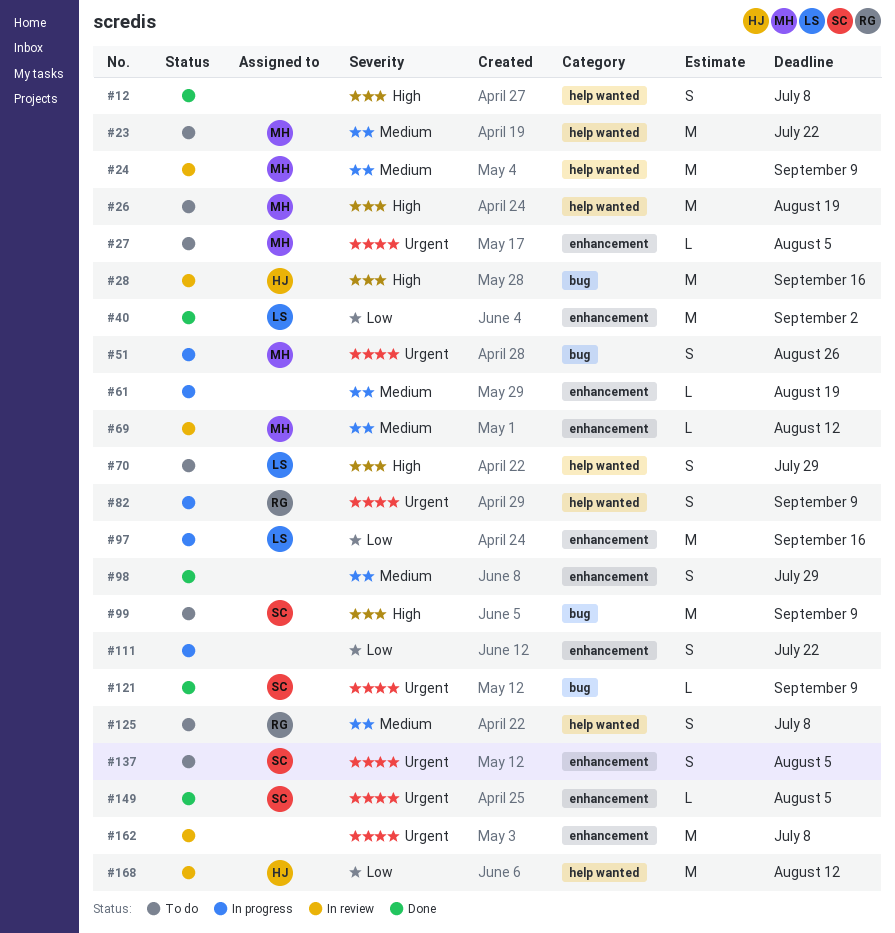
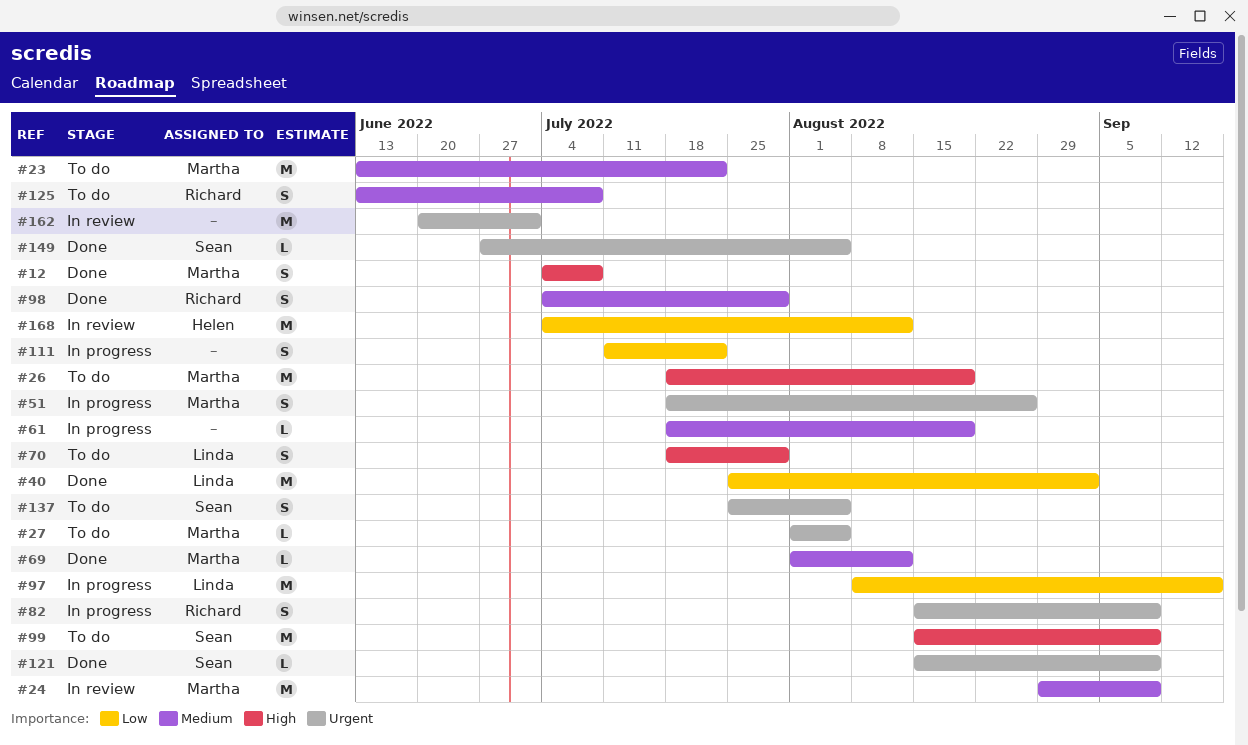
#12, owner: none -> Martha
#28: present -> none
#69, status: In review -> Done
#98, owner: none -> Richard
#162, due: Jul 8 -> Jul 1

